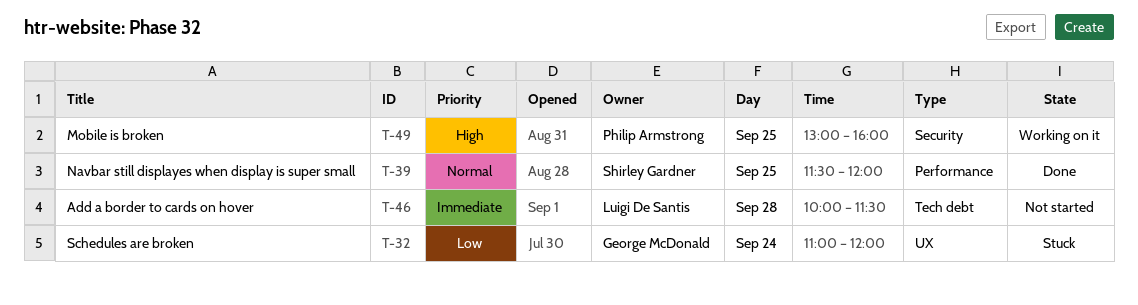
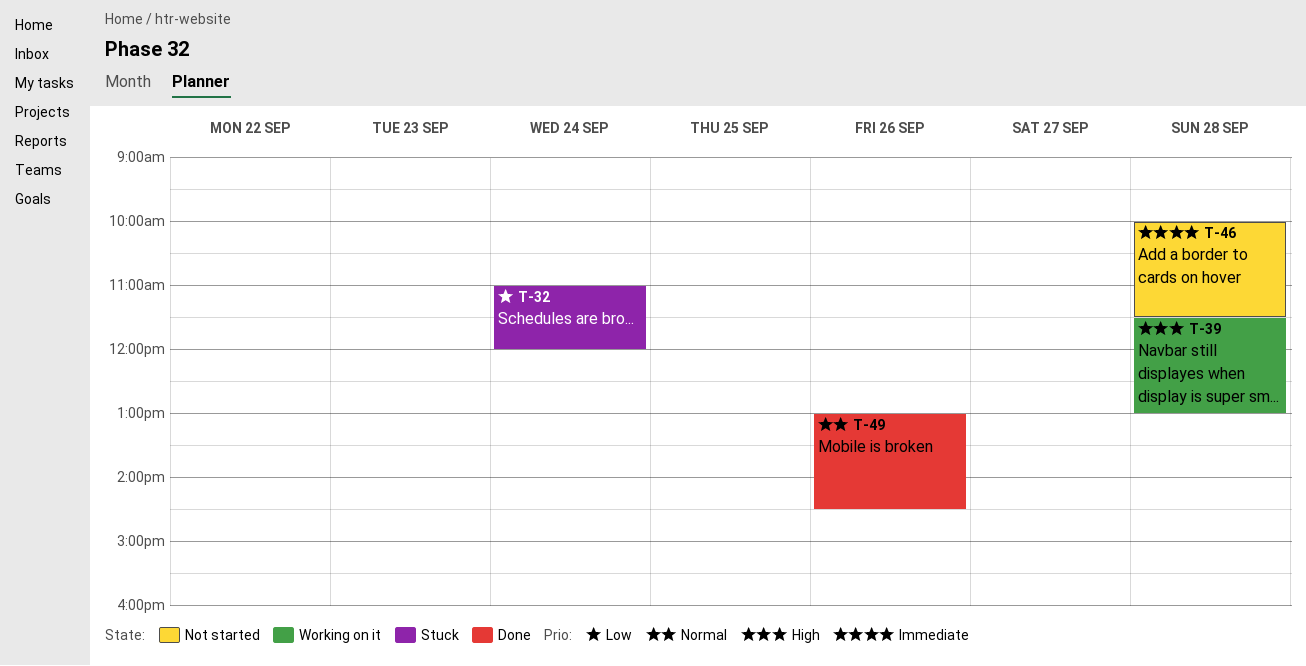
T-39, status: Done -> Working on it
T-39, priority: Normal -> High
T-39, day: Sep 25 -> Sep 28
T-39, ends: 12:00 -> 13:00
T-49, status: Working on it -> Done
T-49, priority: High -> Normal
T-49, day: Sep 25 -> Sep 26
T-49, ends: 16:00 -> 14:30

